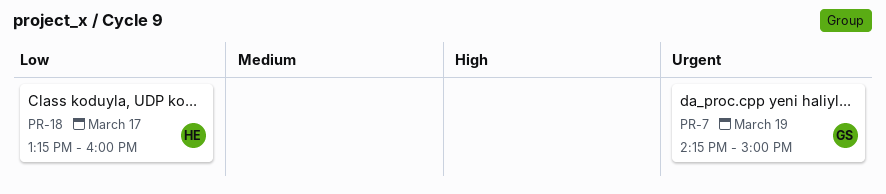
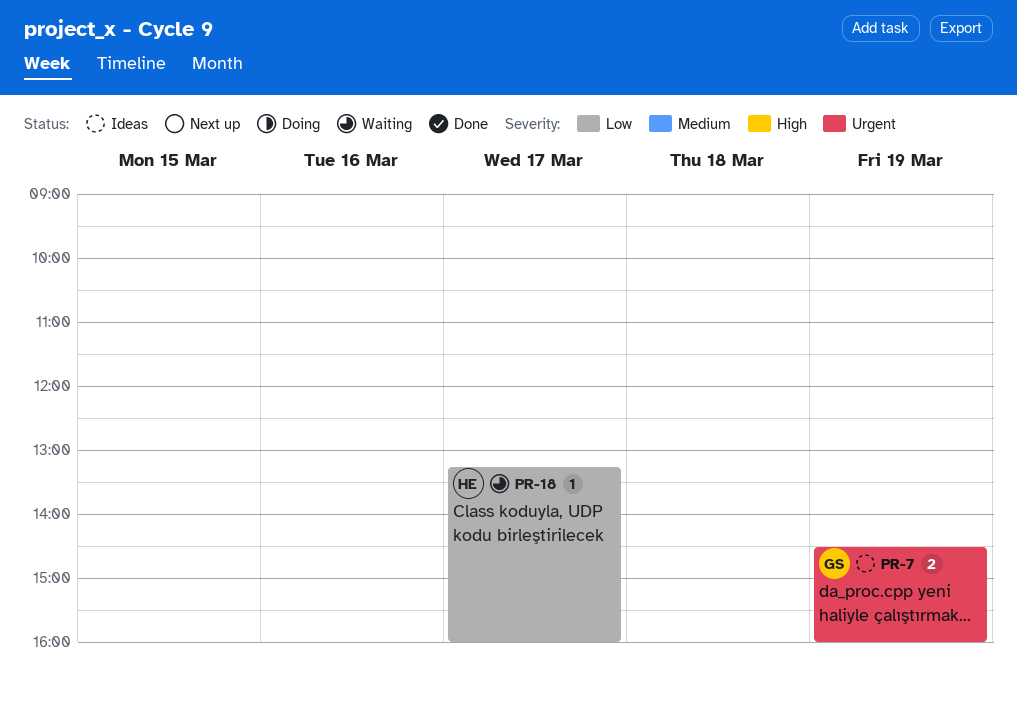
PR-7, begins: 14:15 -> 14:30
PR-7, ends: 15:00 -> 16:00

